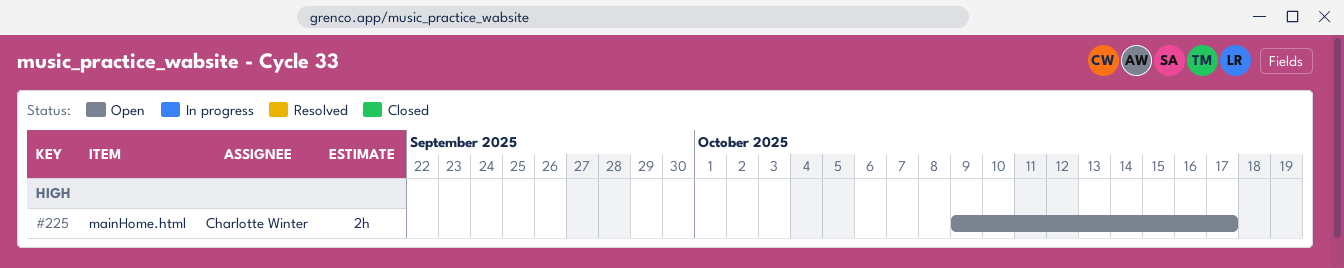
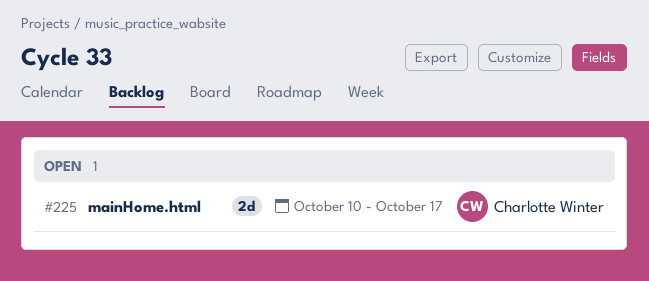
#225, estimate: 2h -> 2d
#225, start: Oct 9 -> Oct 10

